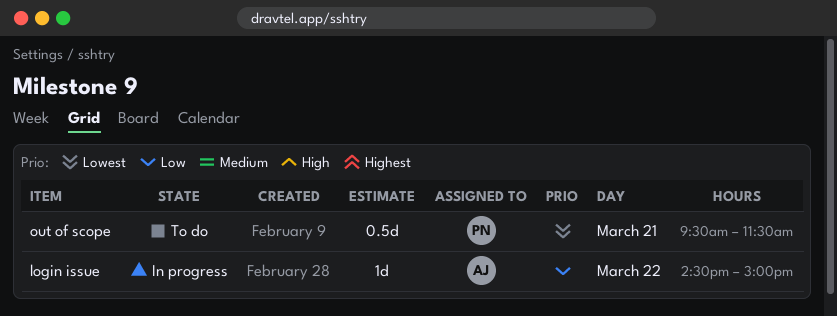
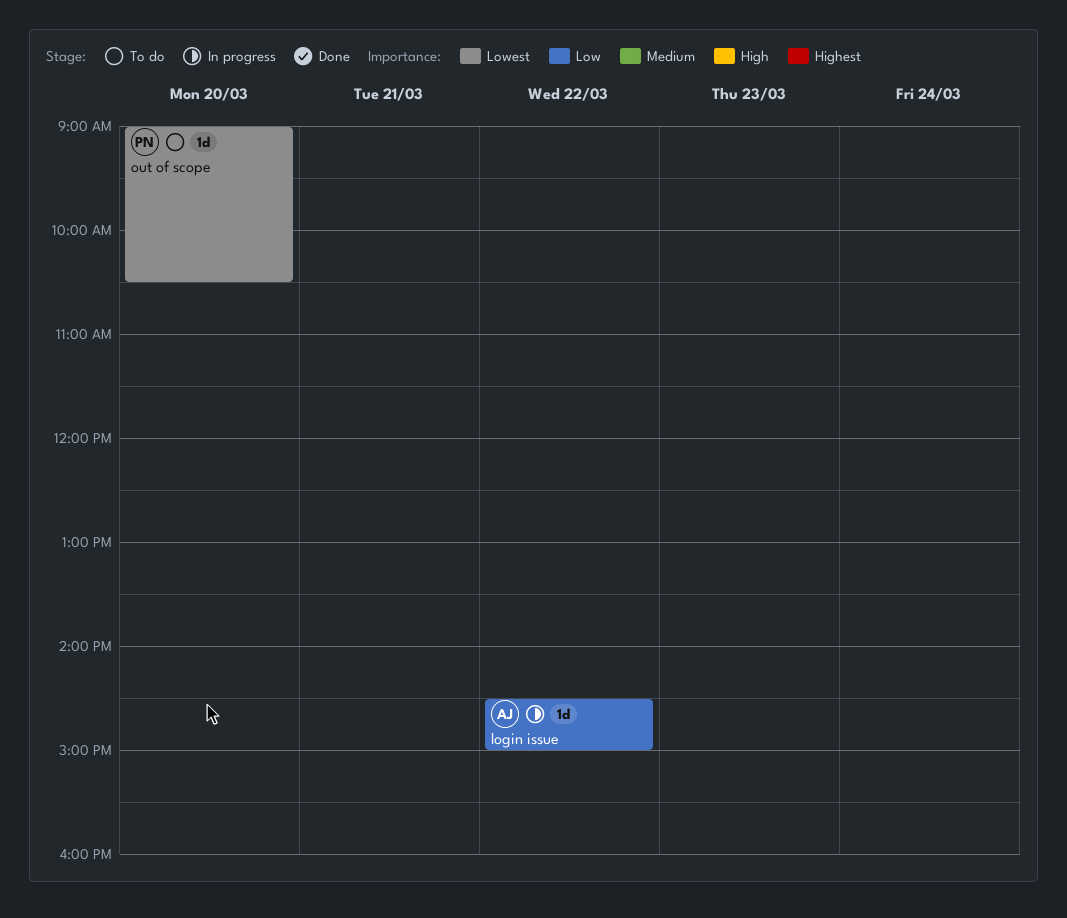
out of scope, estimate: 0.5d -> 1d
out of scope, day: Mar 21 -> Mar 20
out of scope, begins: 09:30 -> 09:00
out of scope, ends: 11:30 -> 10:30

